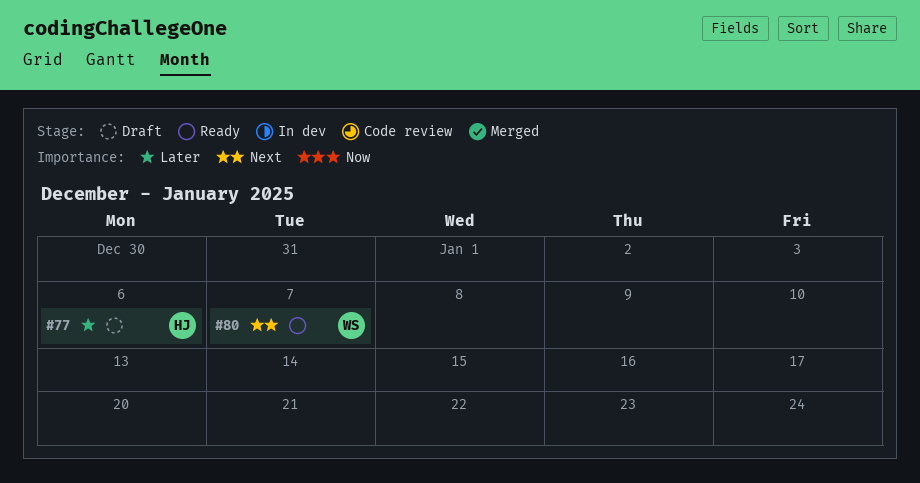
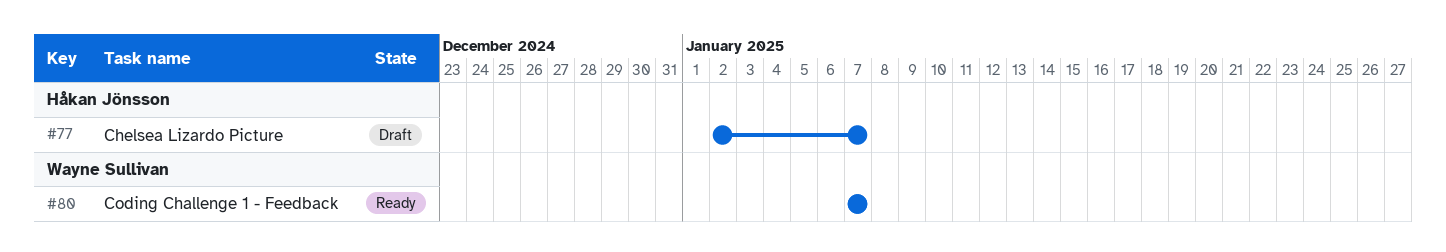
#77, due: Jan 6 -> Jan 7

